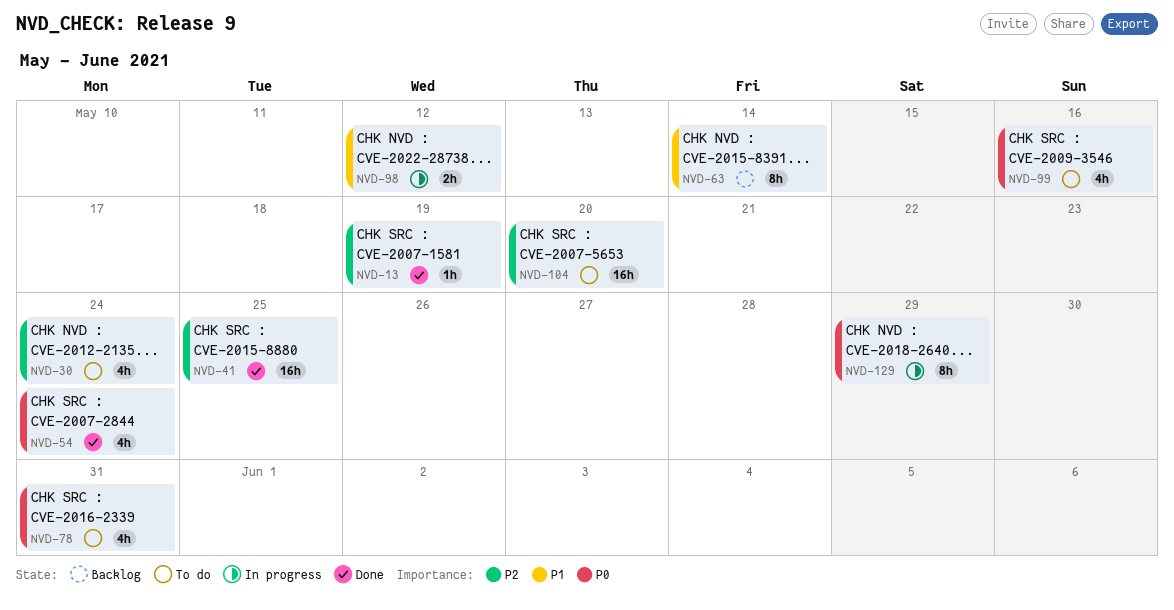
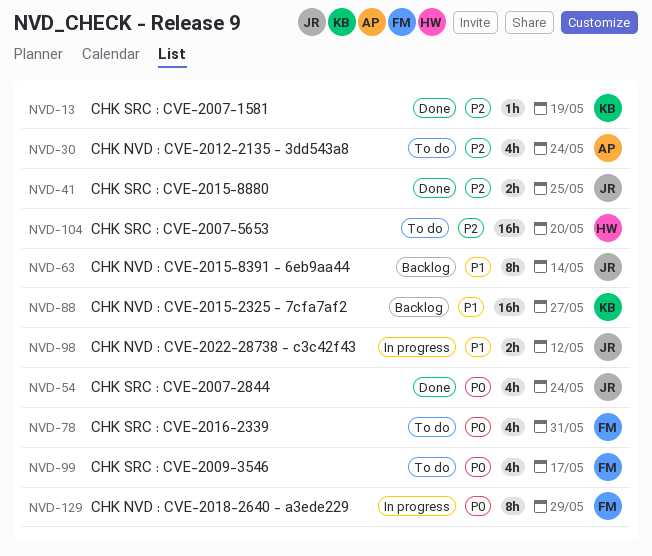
NVD-41, estimate: 16h -> 2h
NVD-88: none -> present
NVD-99, due: May 16 -> May 17

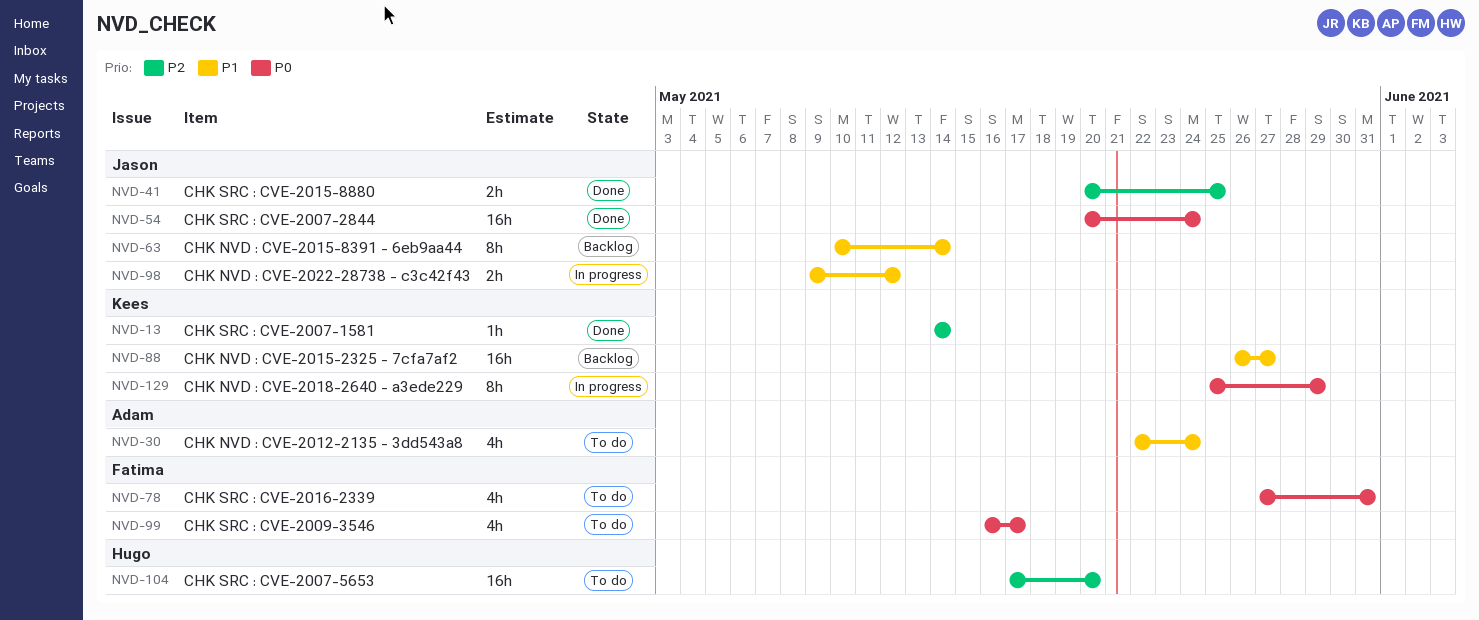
NVD-13, due: May 19 -> May 14
NVD-30, priority: P2 -> P1
NVD-54, estimate: 4h -> 16h
NVD-129, owner: Fatima -> Kees

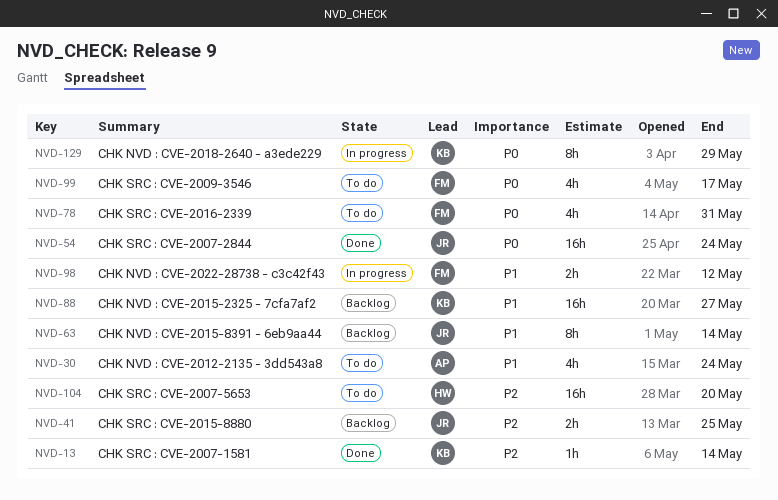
NVD-41, status: Done -> Backlog
NVD-98, owner: Jason -> Fatima

